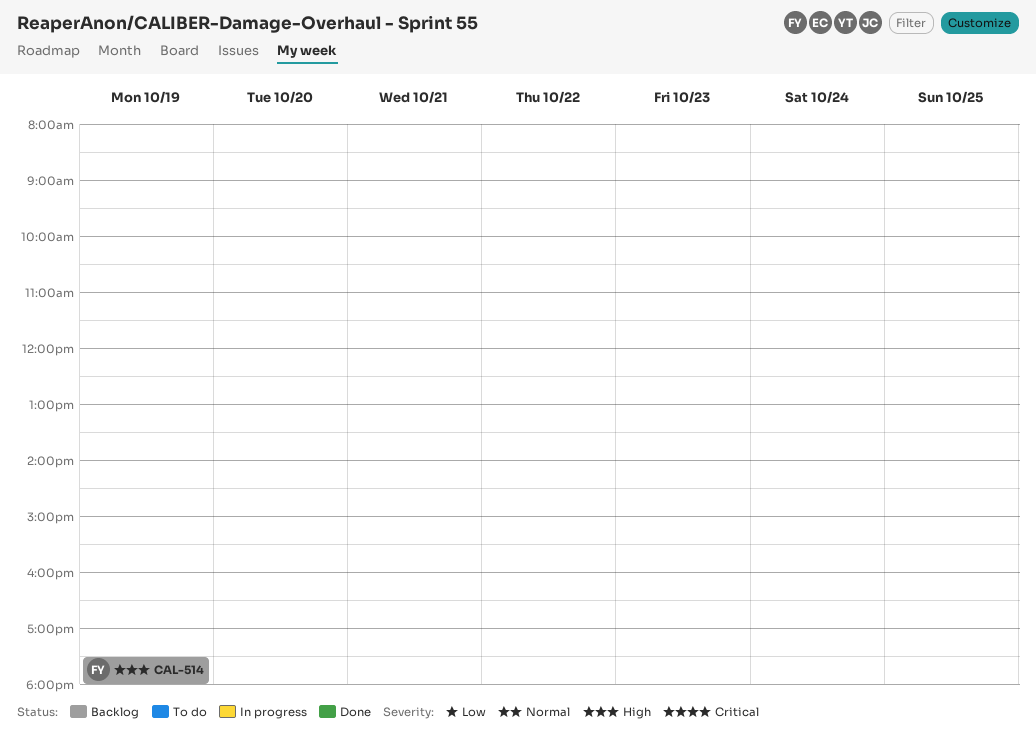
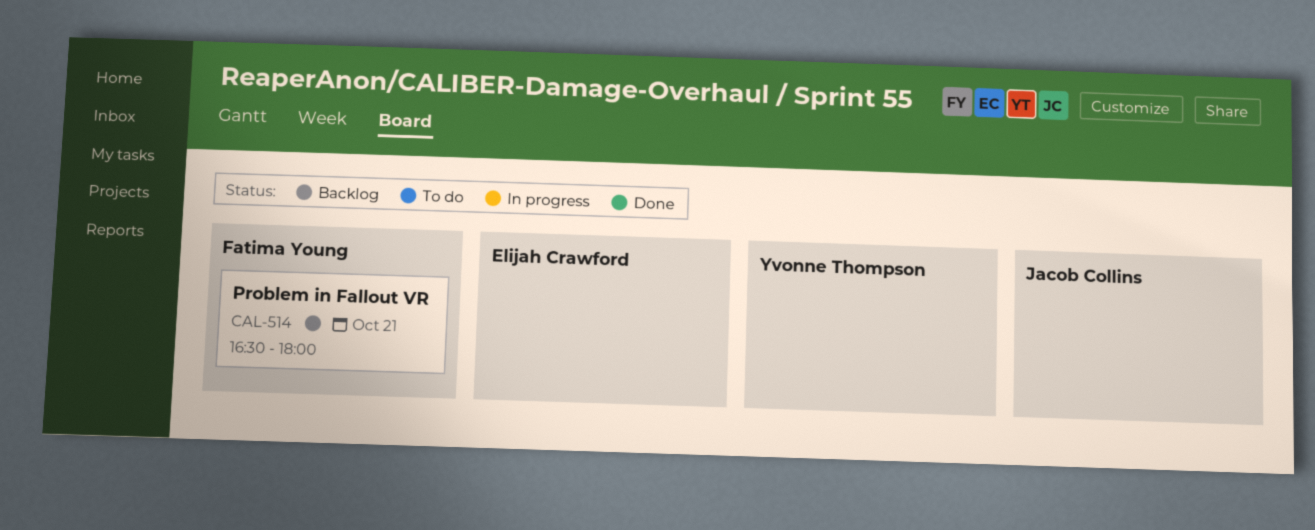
CAL-514, day: Oct 19 -> Oct 21
CAL-514, begins: 17:30 -> 16:30

